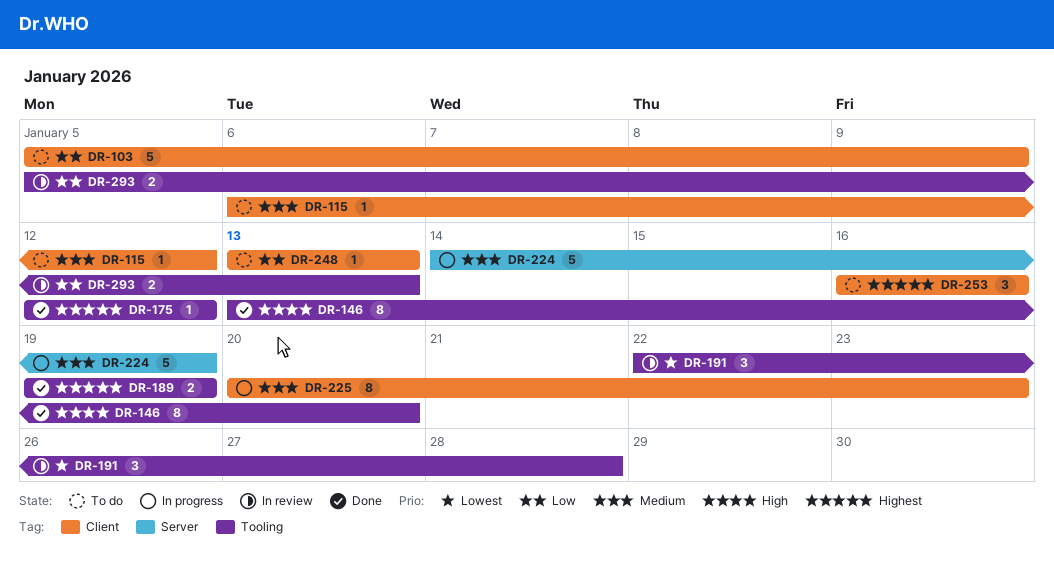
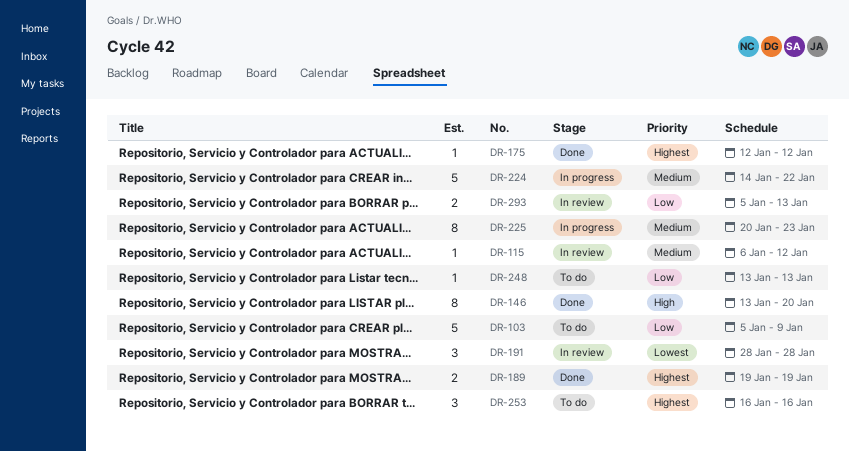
DR-115, status: To do -> In review
DR-191, start: Jan 22 -> Jan 28
DR-224, due: Jan 19 -> Jan 22

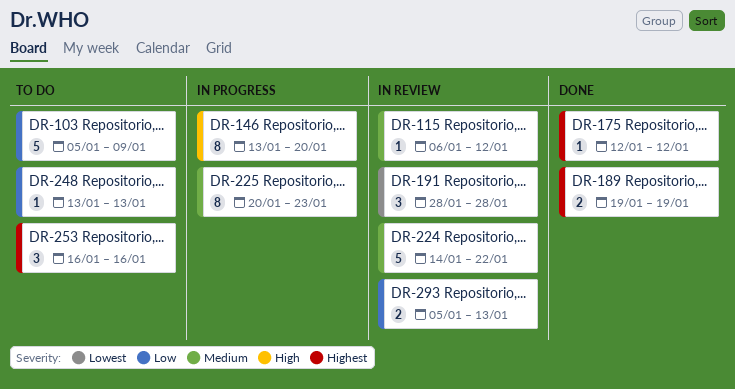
DR-146, status: Done -> In progress
DR-224, status: In progress -> In review

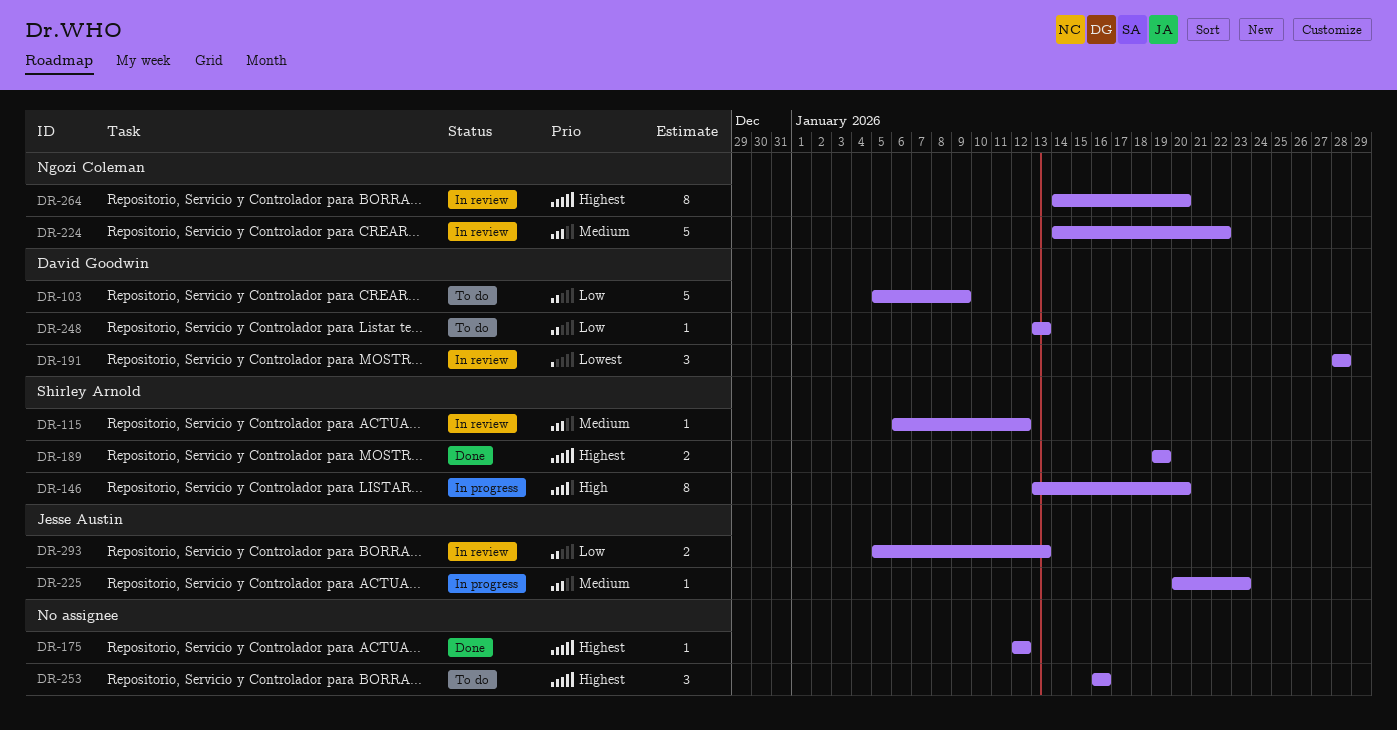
DR-225, estimate: 8 -> 1
DR-264: none -> present

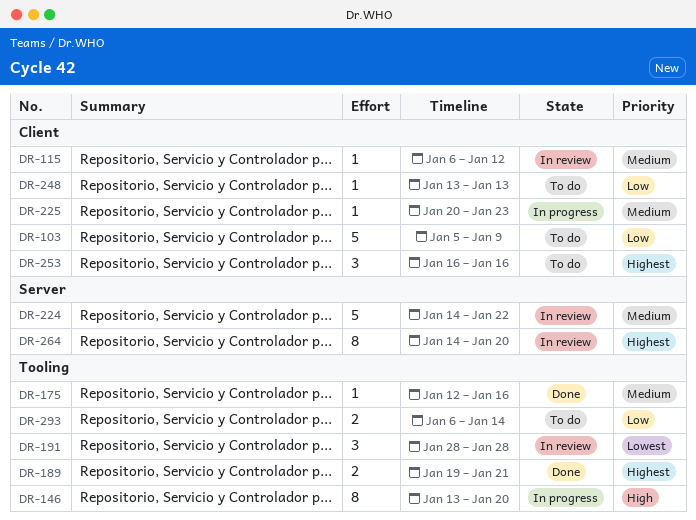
DR-175, priority: Highest -> Medium
DR-175, due: Jan 12 -> Jan 16
DR-189, due: Jan 19 -> Jan 21
DR-293, status: In review -> To do
DR-293, start: Jan 5 -> Jan 6
DR-293, due: Jan 13 -> Jan 14

